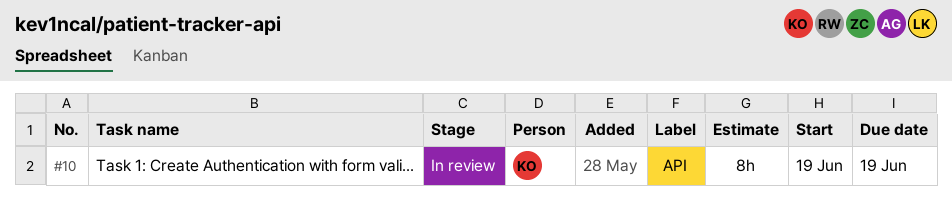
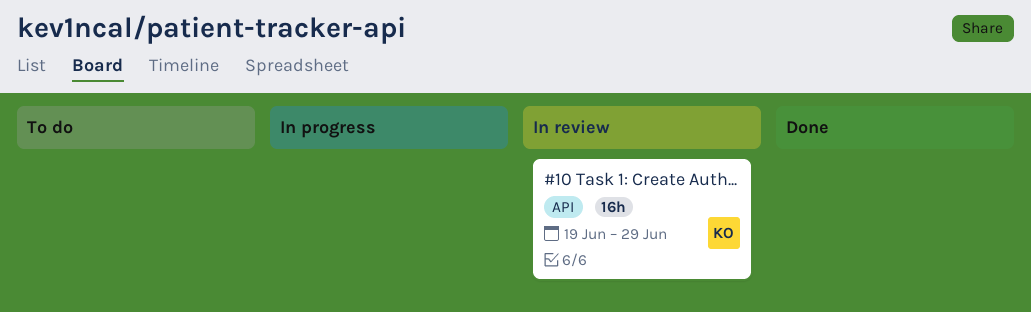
#10, estimate: 8h -> 16h
#10, due: Jun 19 -> Jun 29

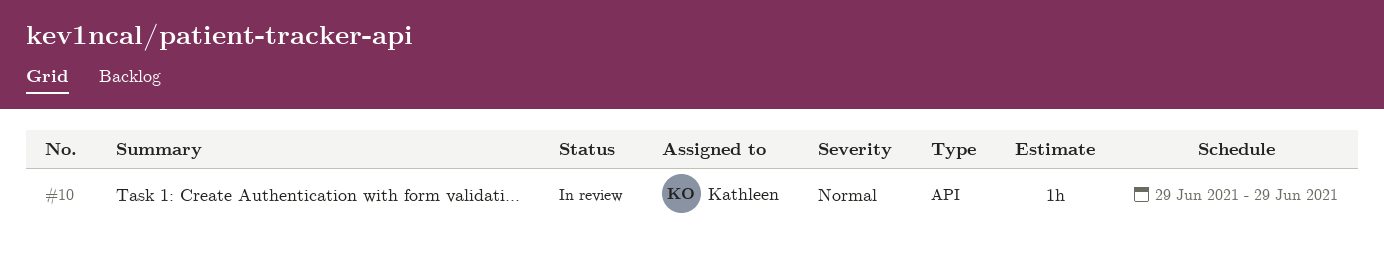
#10, estimate: 16h -> 1h
#10, start: Jun 19 -> Jun 29

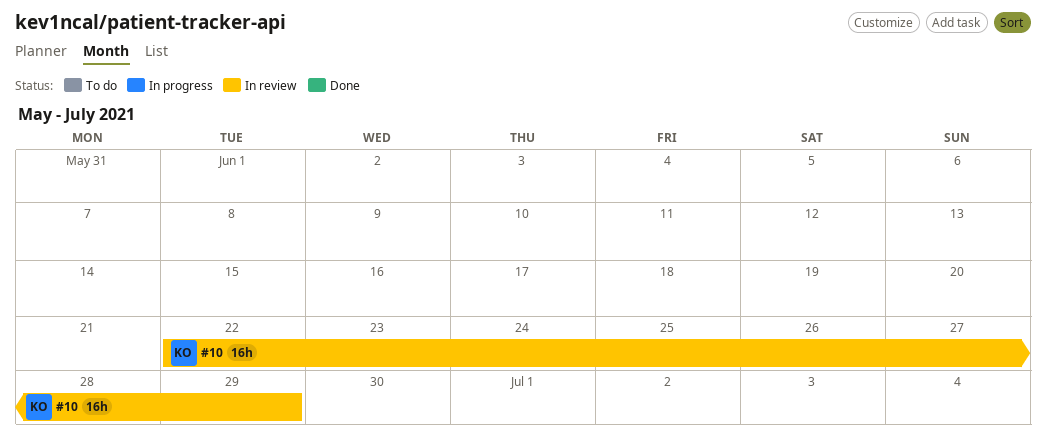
#10, estimate: 1h -> 16h
#10, start: Jun 29 -> Jun 22

